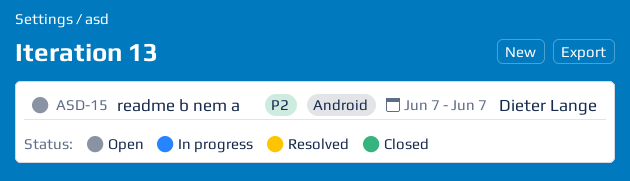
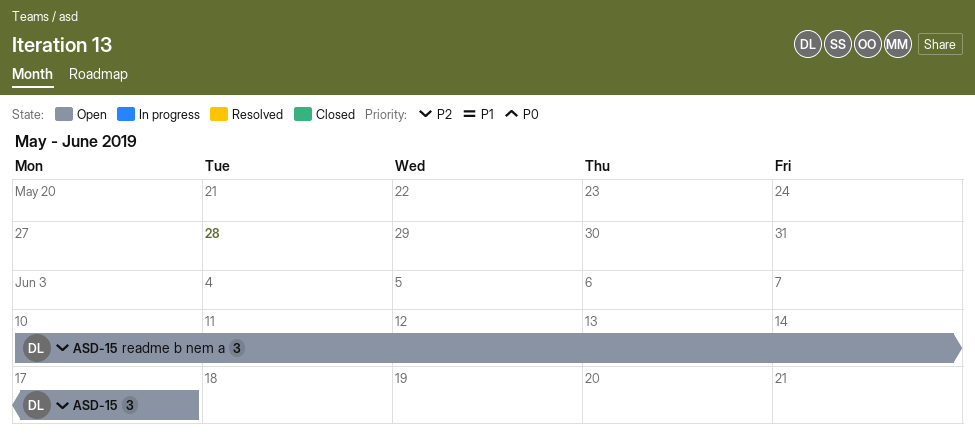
ASD-15, start: Jun 7 -> Jun 10
ASD-15, due: Jun 7 -> Jun 17

